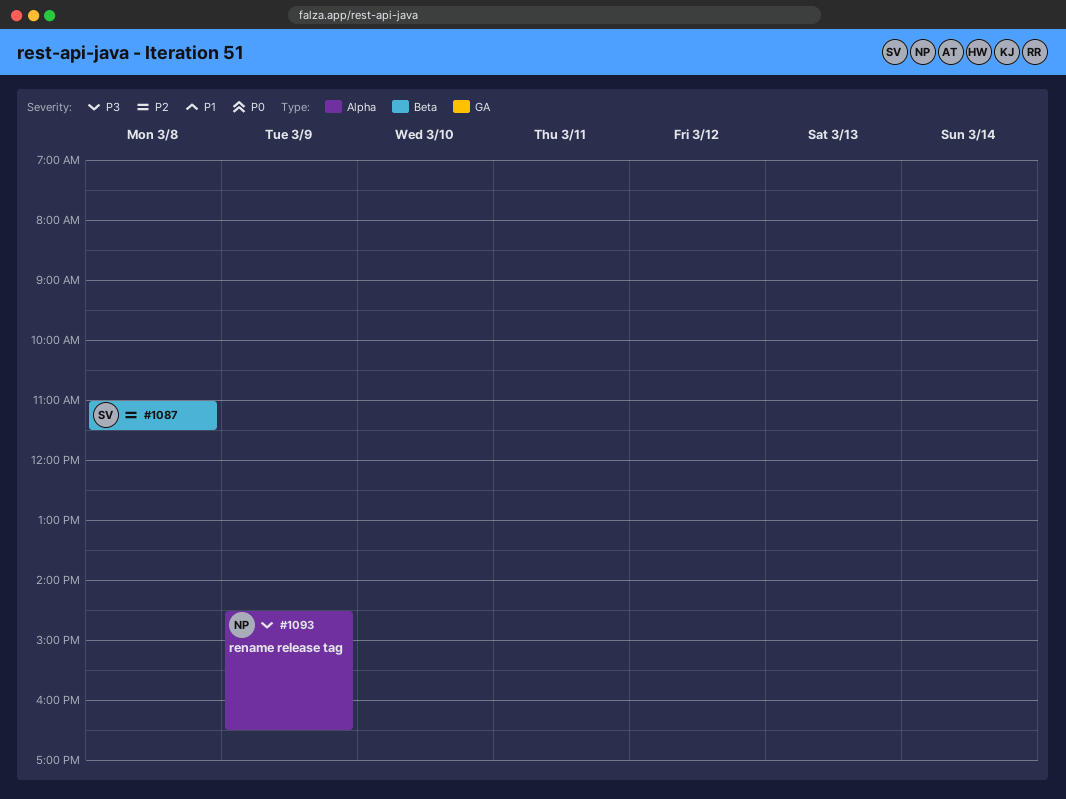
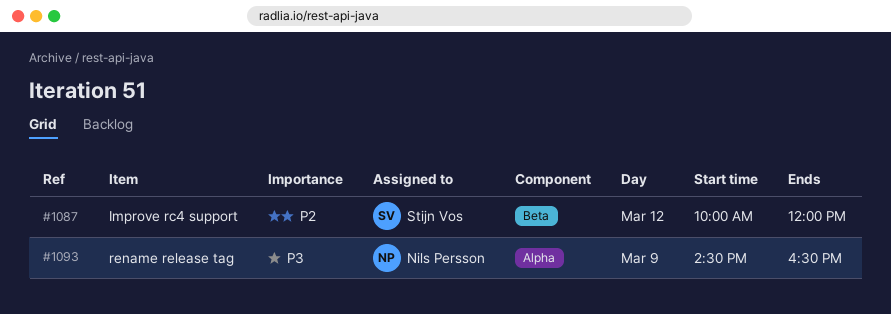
#1087, day: Mar 8 -> Mar 12
#1087, begins: 11:00 -> 10:00
#1087, ends: 11:30 -> 12:00

